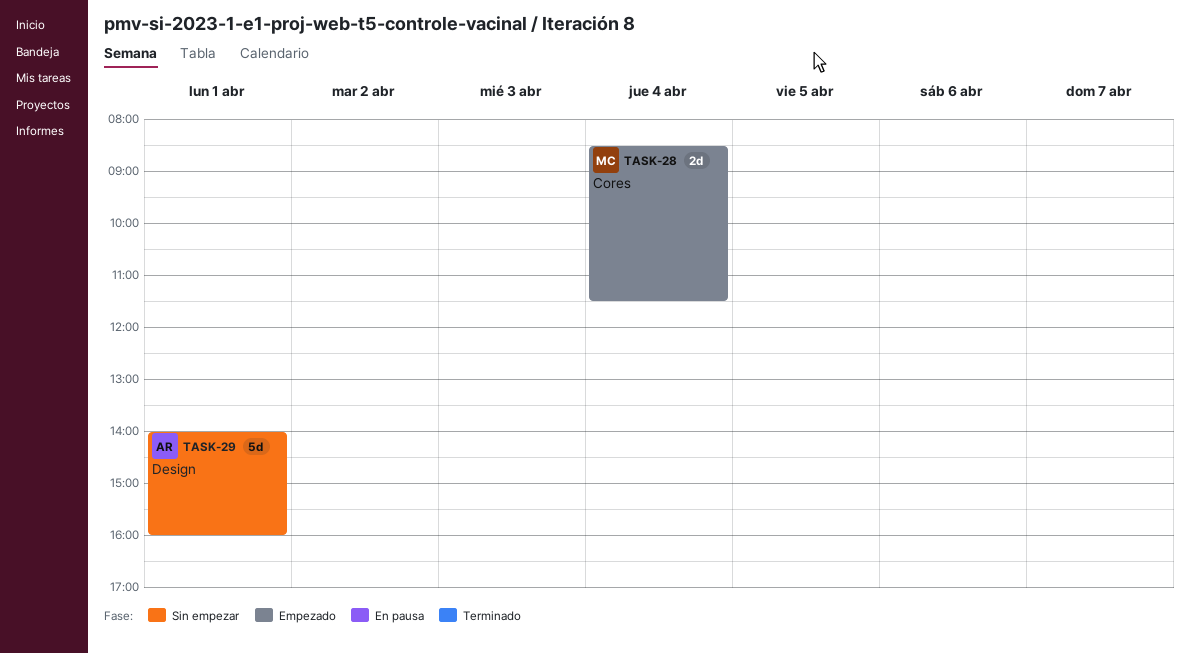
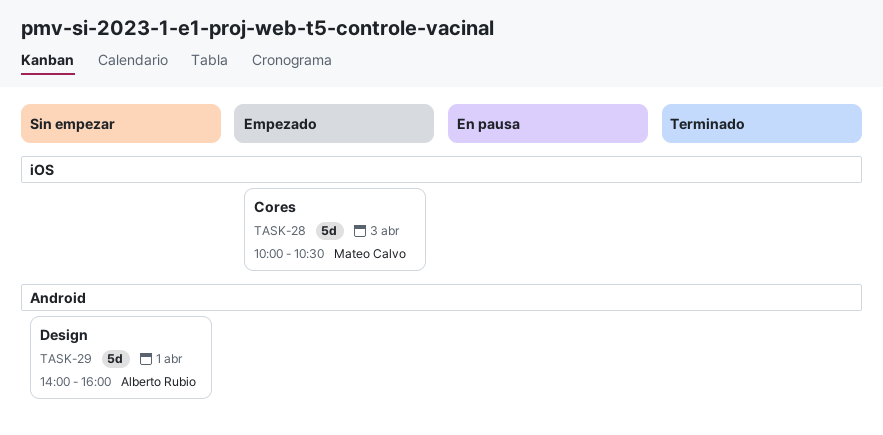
TASK-28, estimate: 2d -> 5d
TASK-28, day: Apr 4 -> Apr 3
TASK-28, begins: 08:30 -> 10:00
TASK-28, ends: 11:30 -> 10:30

